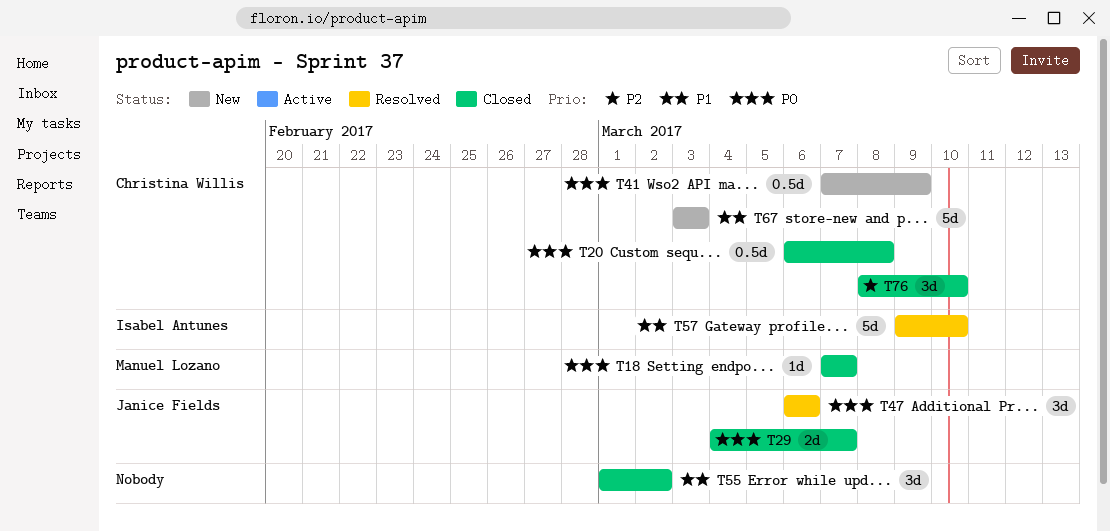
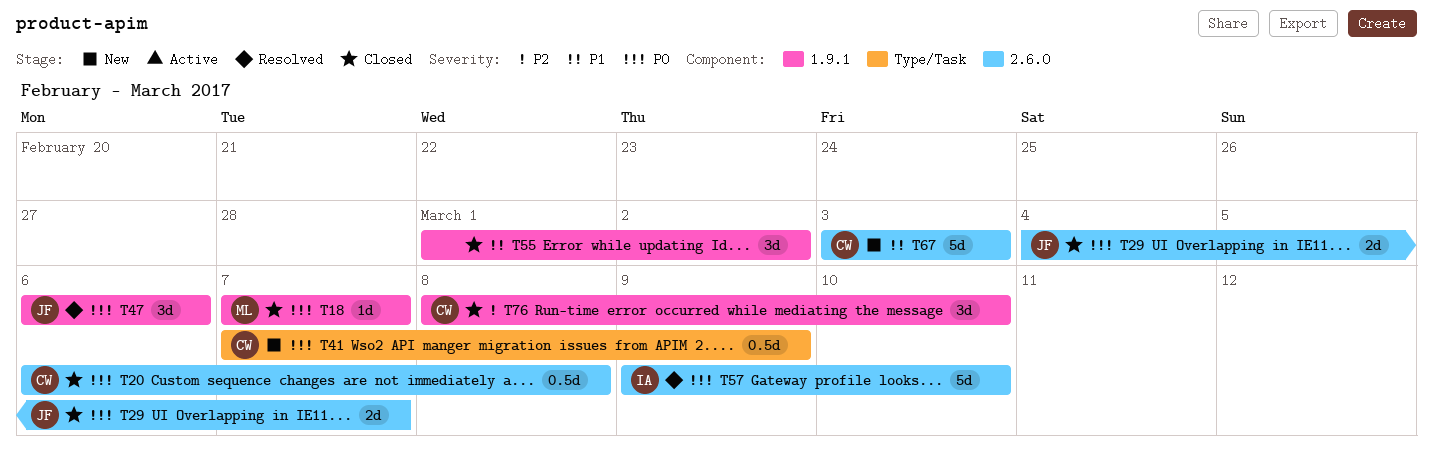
T57, priority: P1 -> P0

